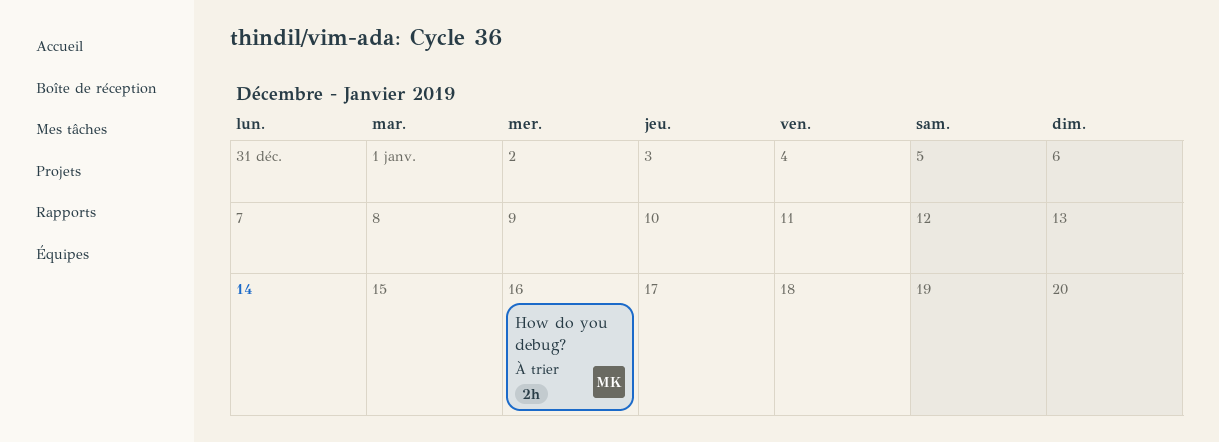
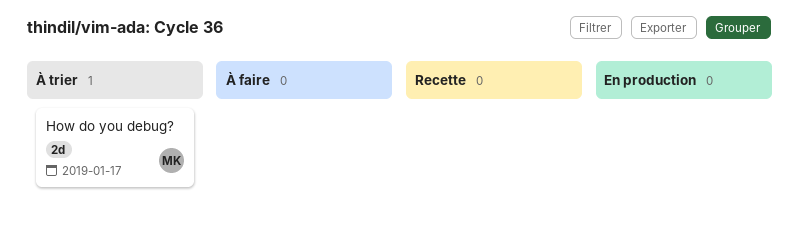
How do you debug?, estimate: 2h -> 2d
How do you debug?, due: Jan 16 -> Jan 17

